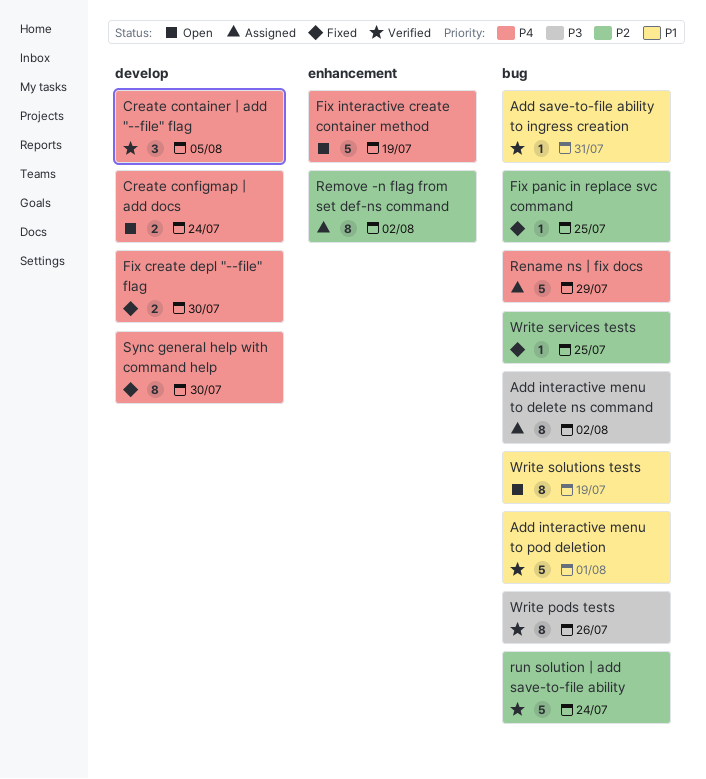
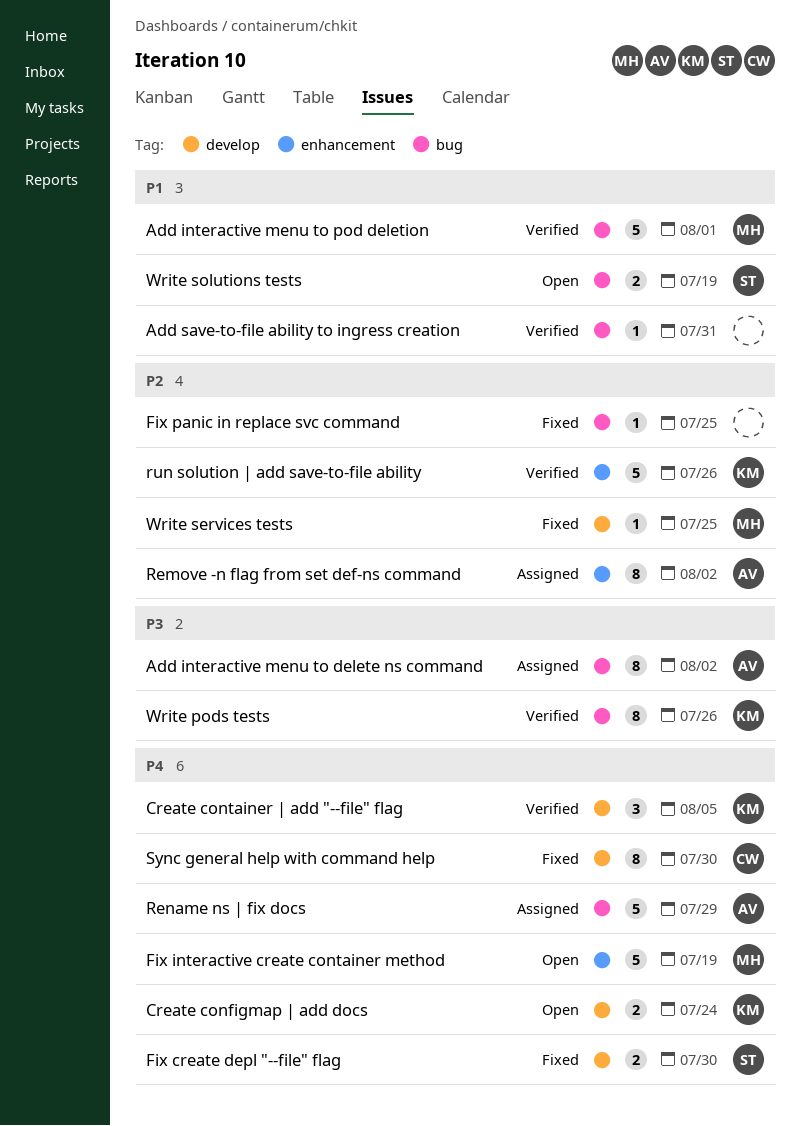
run solution | add save-to-file ability, label: bug -> enhancement
run solution | add save-to-file ability, due: Jul 24 -> Jul 26
Write services tests, label: bug -> develop
Write solutions tests, estimate: 8 -> 2

